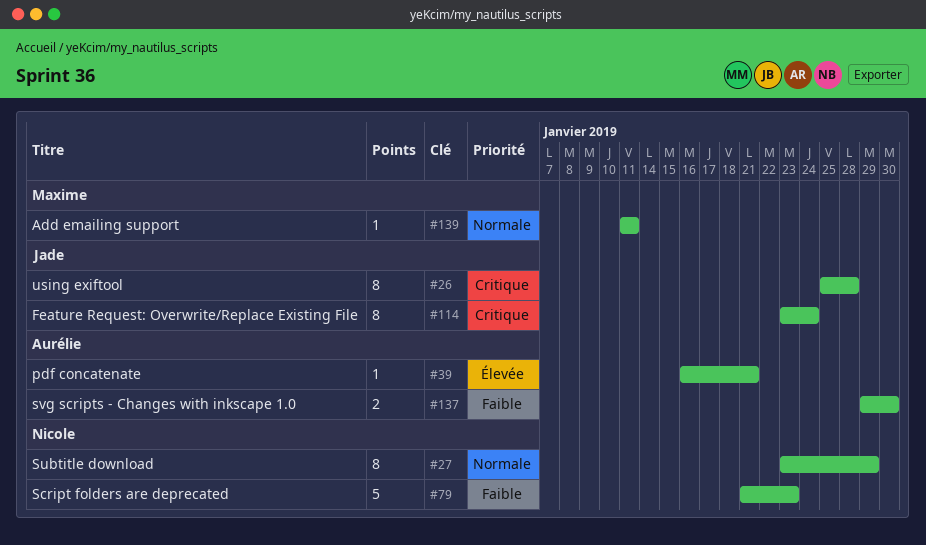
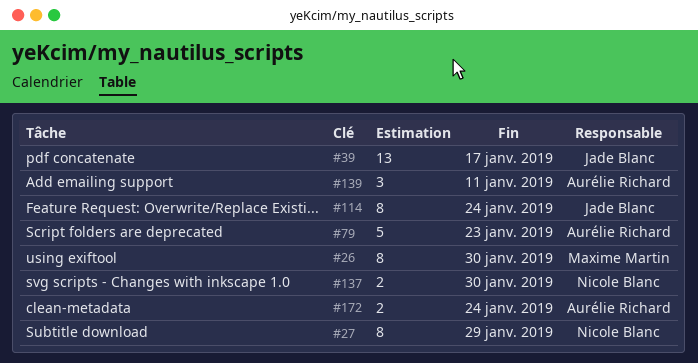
#26, owner: Jade Blanc -> Maxime Martin
#26, due: Jan 28 -> Jan 30
#39, owner: Aurélie Richard -> Jade Blanc
#39, estimate: 1 -> 13
#39, due: Jan 21 -> Jan 17
#79, owner: Nicole Blanc -> Aurélie Richard
#137, owner: Aurélie Richard -> Nicole Blanc
#139, owner: Maxime Martin -> Aurélie Richard
#139, estimate: 1 -> 3
#172: none -> present

